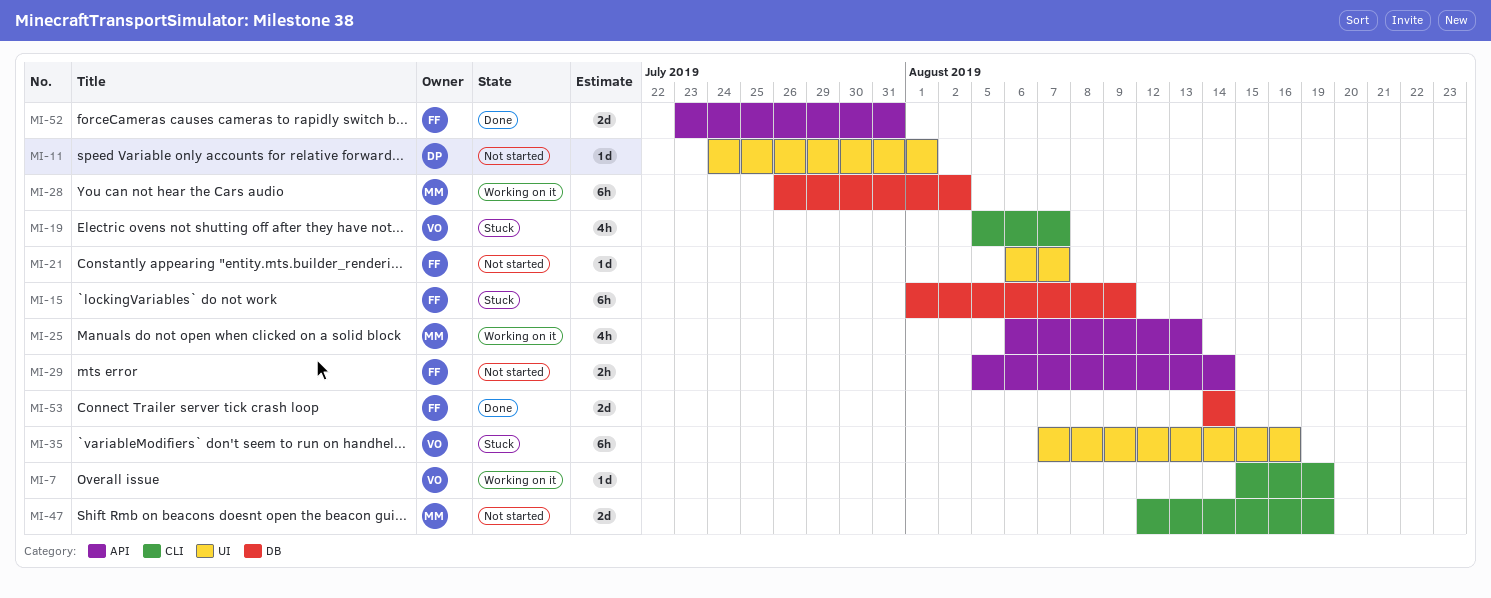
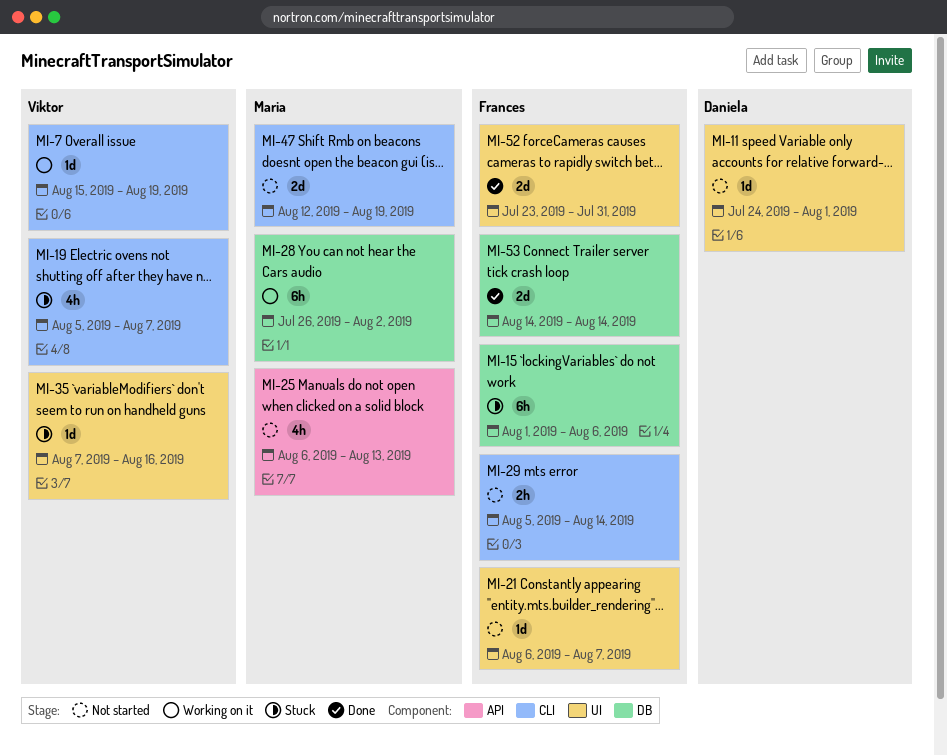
MI-15, due: Aug 9 -> Aug 6
MI-25, status: Working on it -> Not started
MI-29, label: API -> CLI
MI-35, estimate: 6h -> 1d
MI-52, label: API -> UI

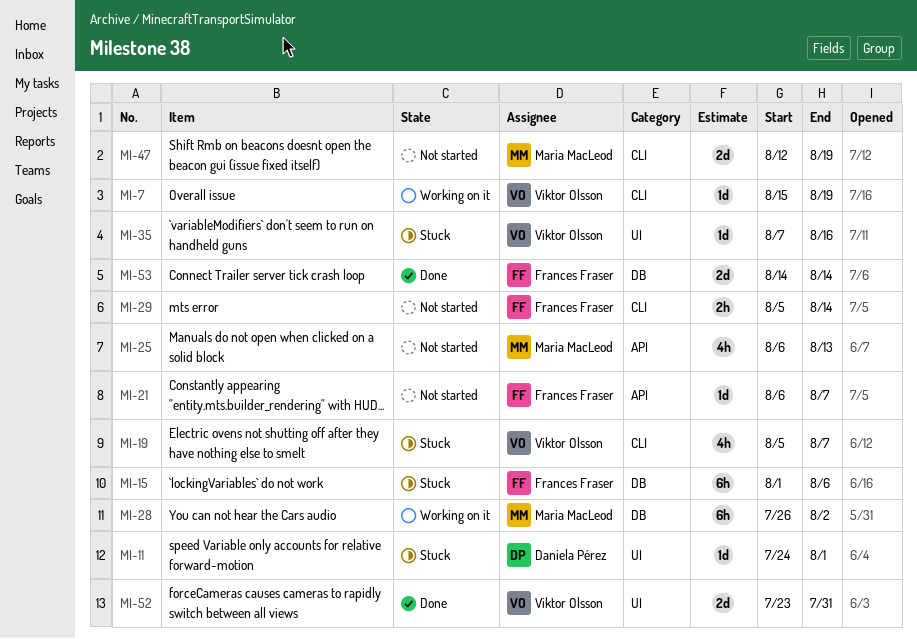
MI-11, status: Not started -> Stuck
MI-21, label: UI -> API
MI-52, owner: Frances Fraser -> Viktor Olsson

